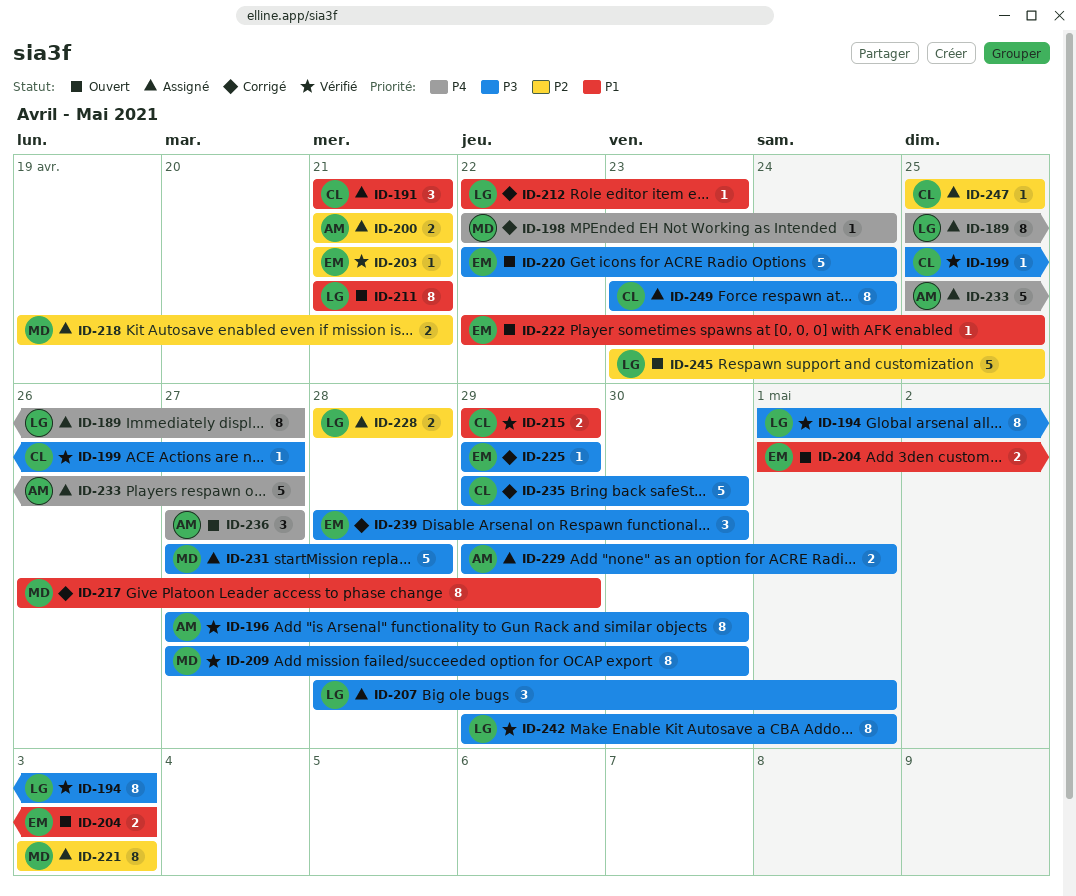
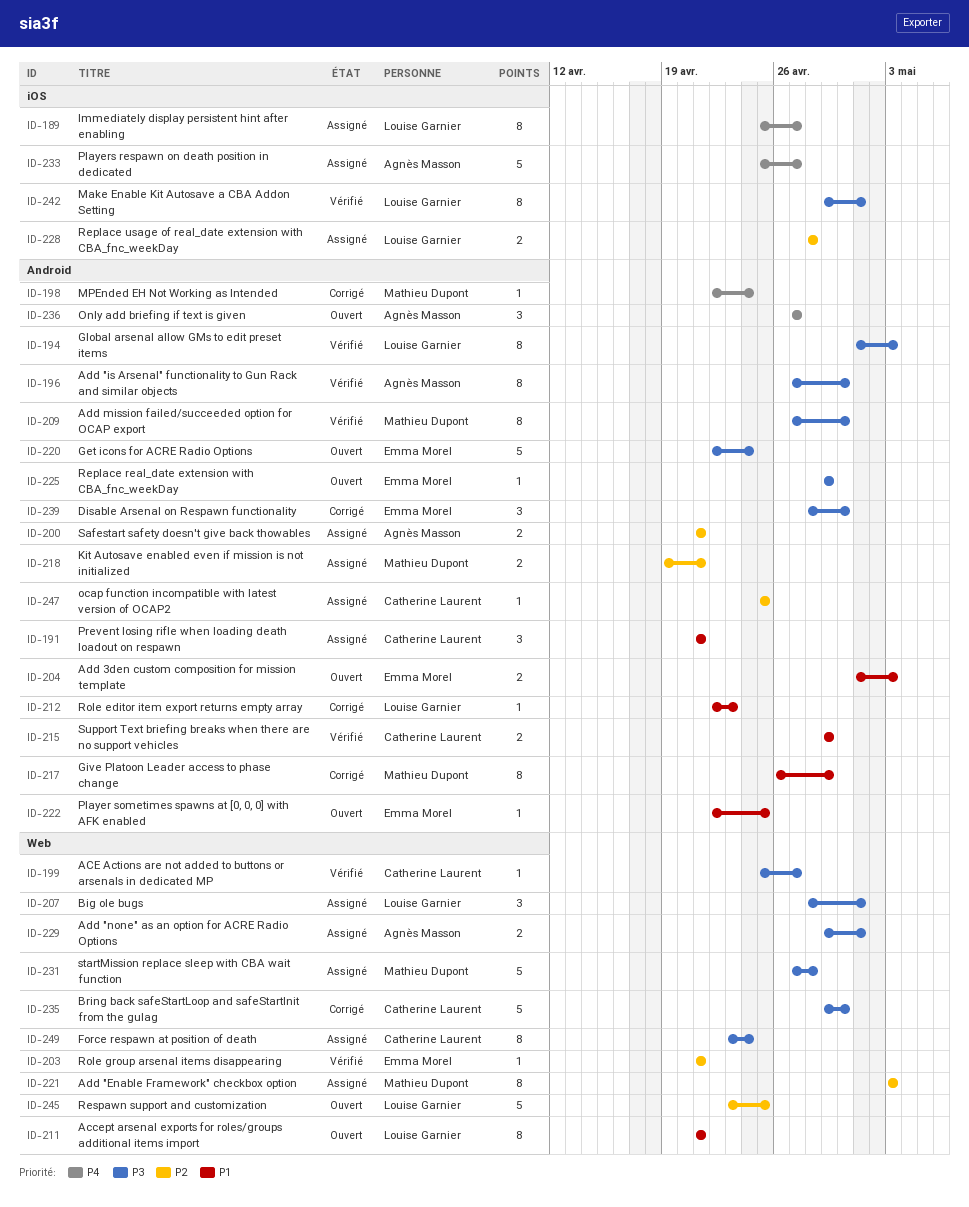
ID-225, status: Corrigé -> Ouvert

